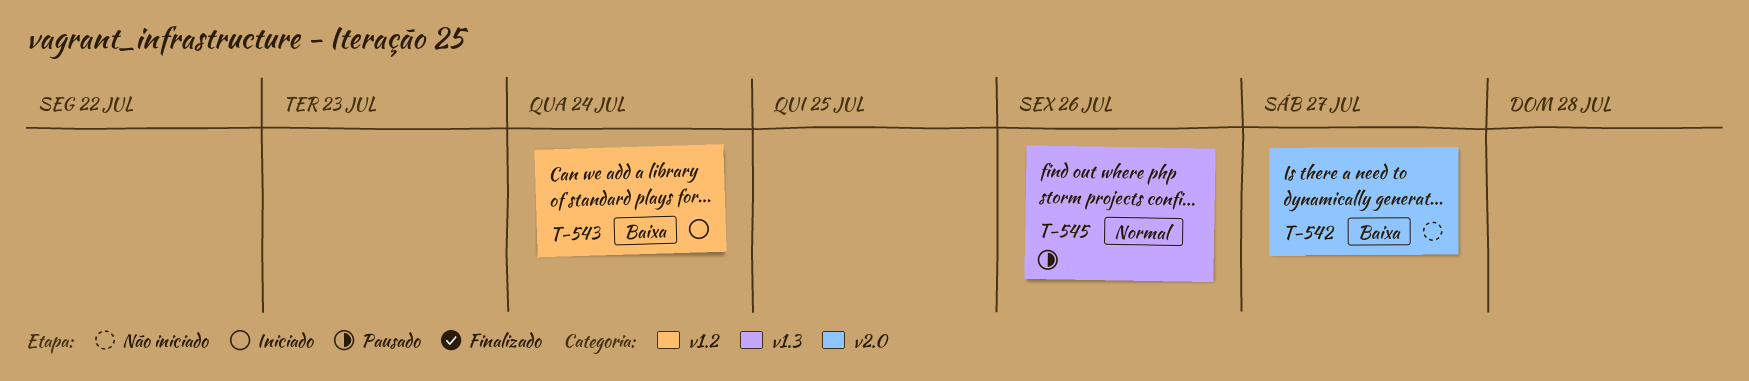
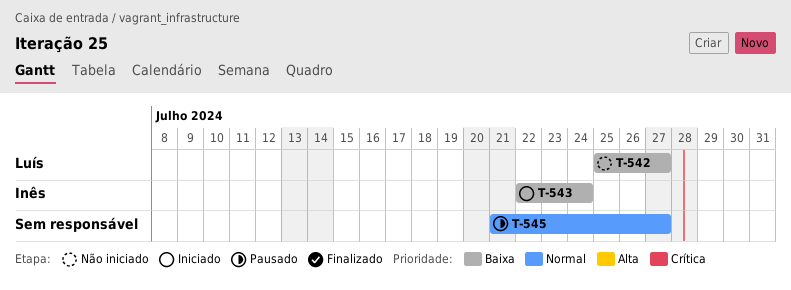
T-545, due: Jul 26 -> Jul 27

